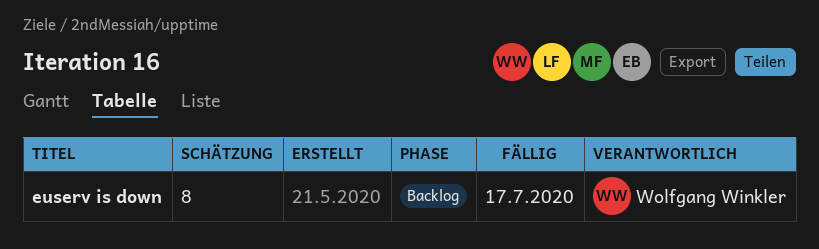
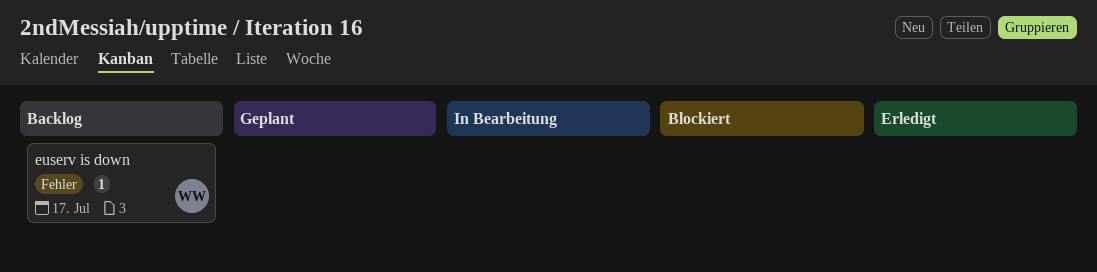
euserv is down, estimate: 8 -> 1

